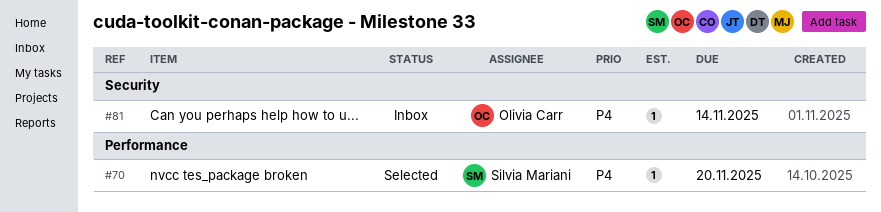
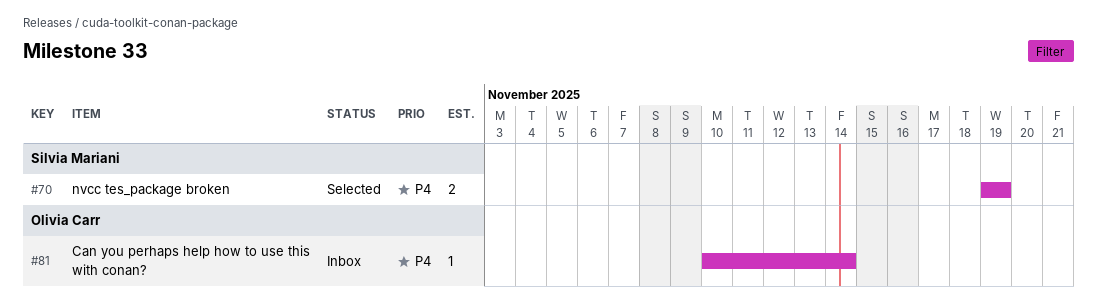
#70, estimate: 1 -> 2
#70, due: Nov 20 -> Nov 19

